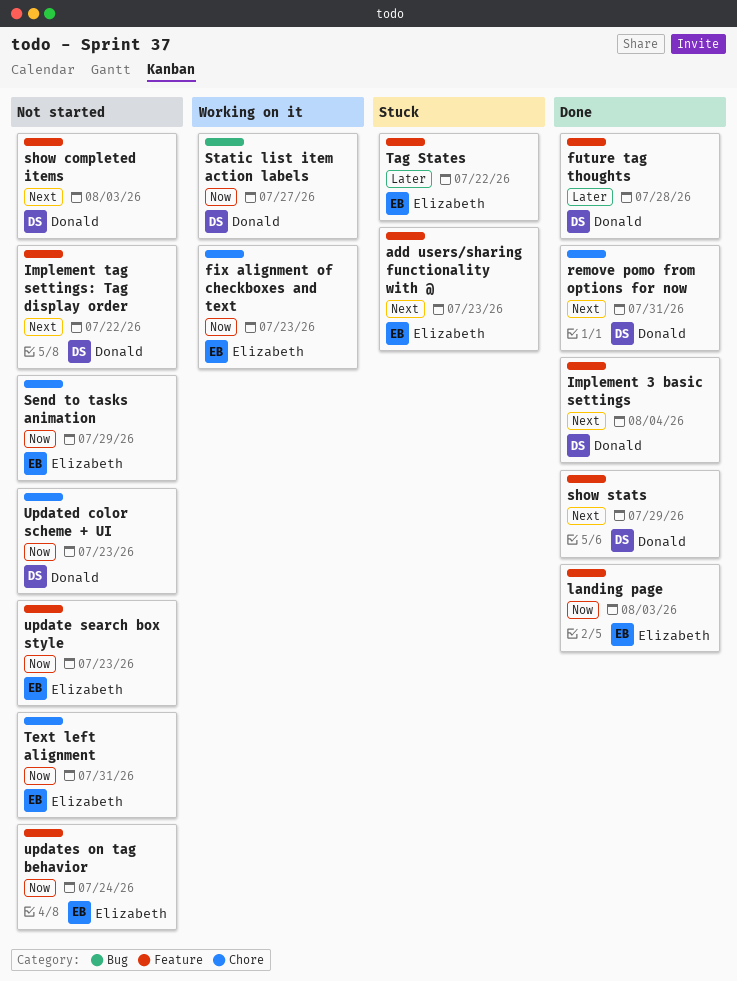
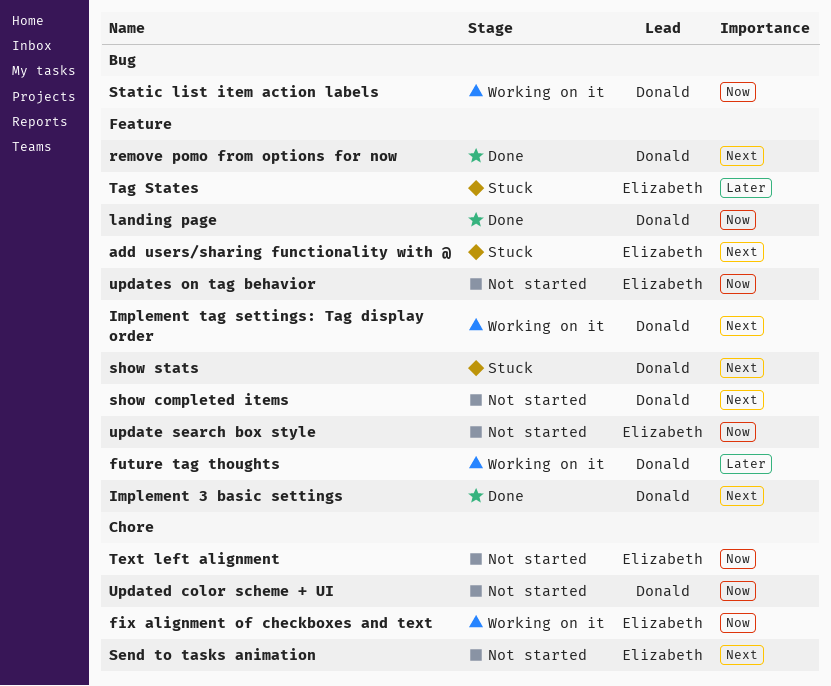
future tag thoughts, status: Done -> Working on it
Implement tag settings: Tag display order, status: Not started -> Working on it
landing page, owner: Elizabeth -> Donald
remove pomo from options for now, label: Chore -> Feature
Send to tasks animation, priority: Now -> Next
show stats, status: Done -> Stuck

